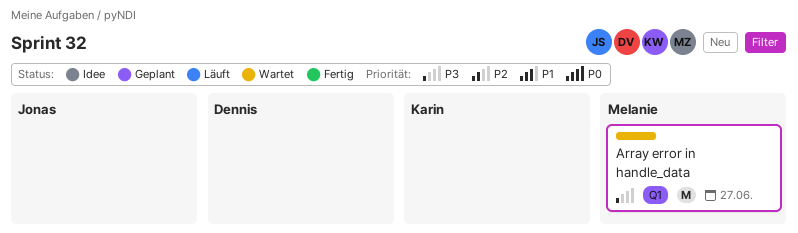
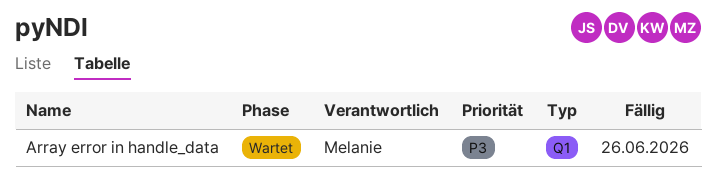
Array error in handle_data, due: Jun 27 -> Jun 26

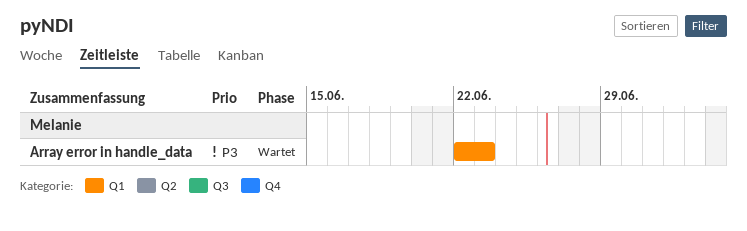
Array error in handle_data, due: Jun 26 -> Jun 23

